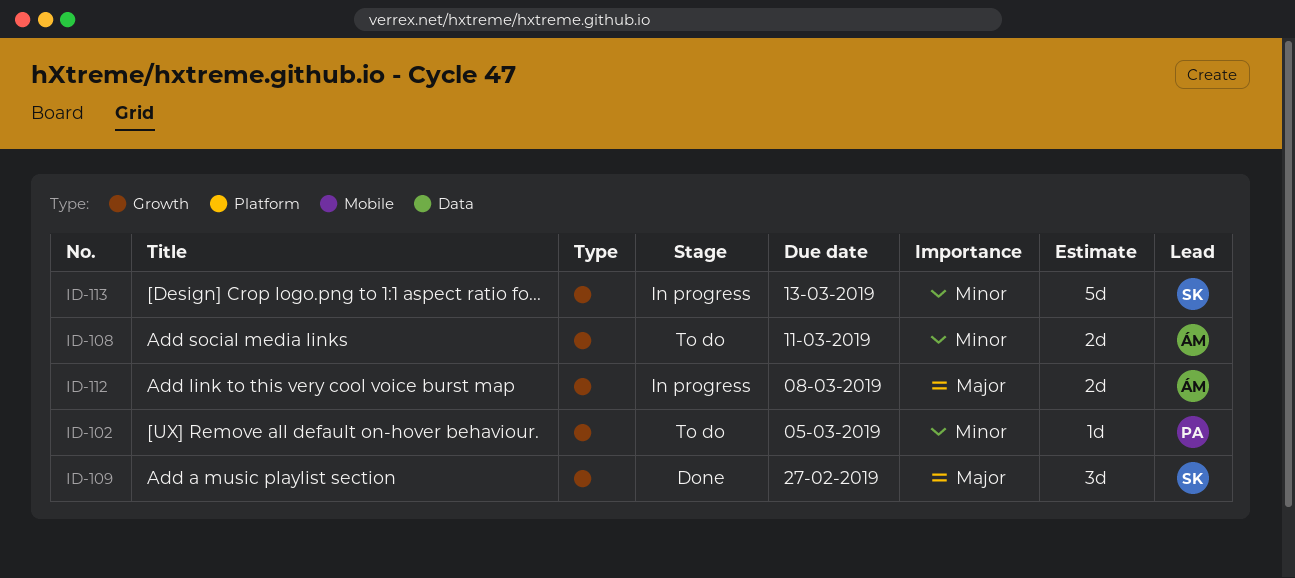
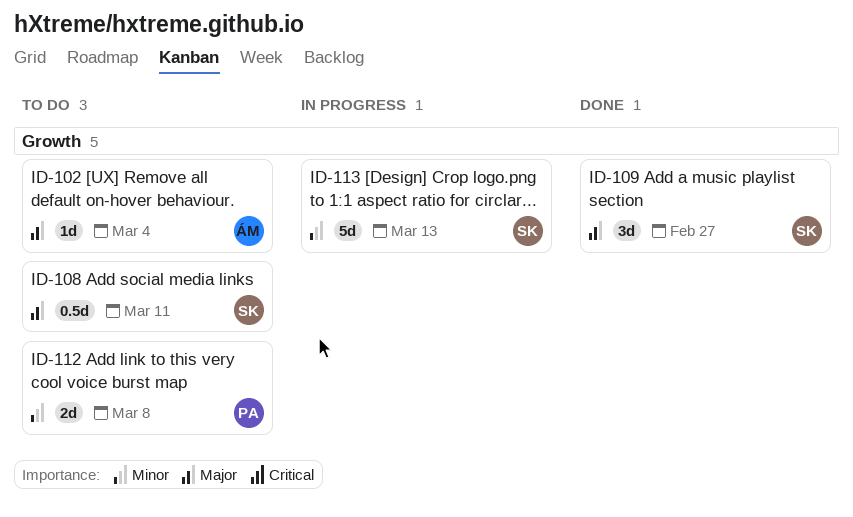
ID-102, owner: PA -> ÁM
ID-102, priority: Minor -> Major
ID-102, due: Mar 5 -> Mar 4
ID-108, owner: ÁM -> SK
ID-108, priority: Minor -> Major
ID-108, estimate: 2d -> 0.5d
ID-112, status: In progress -> To do
ID-112, owner: ÁM -> PA
ID-112, priority: Major -> Minor

